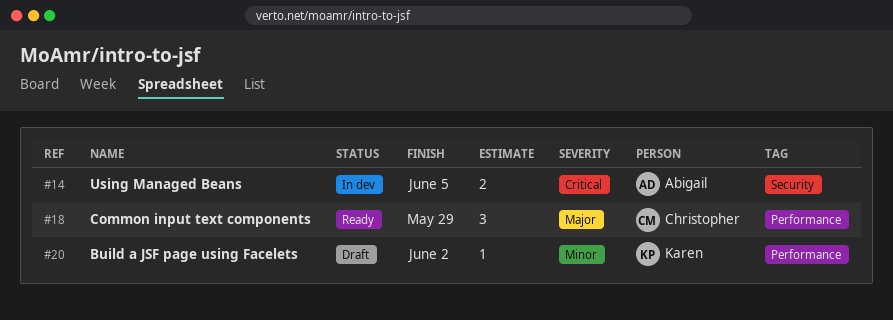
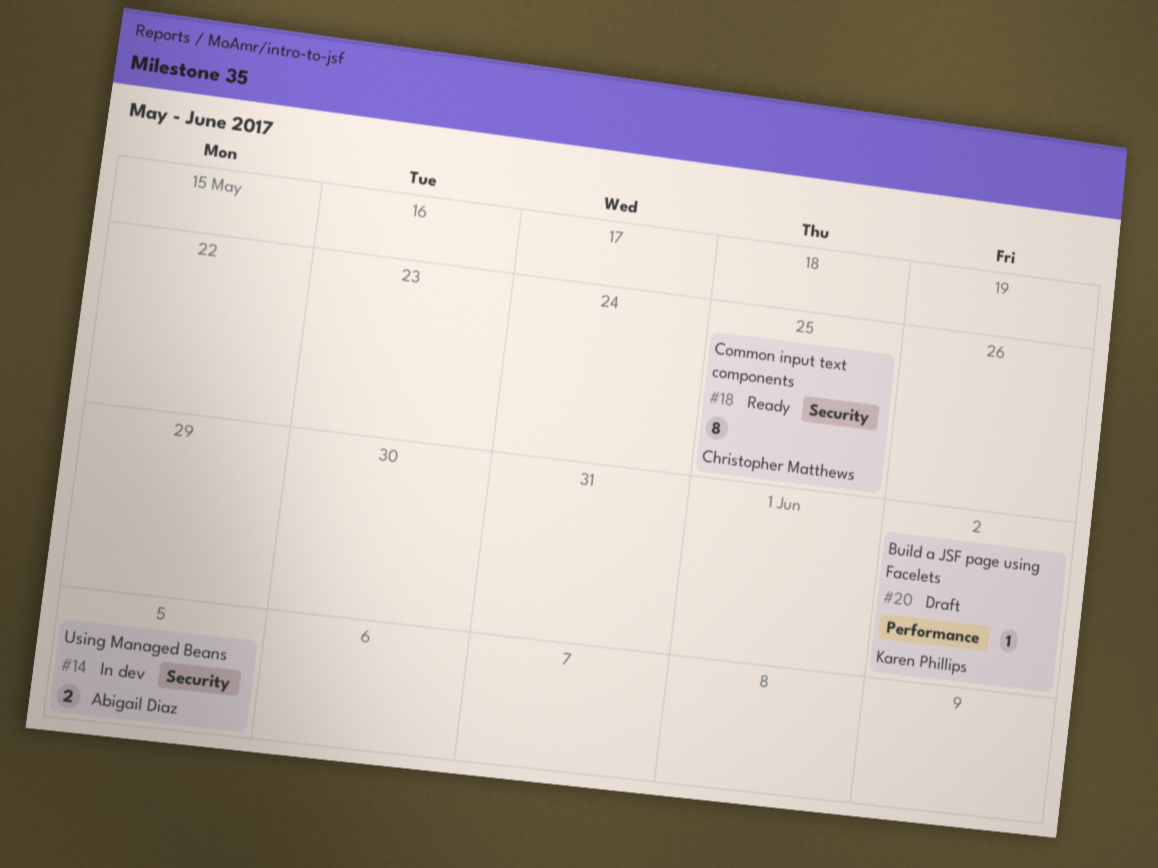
#18, label: Performance -> Security
#18, estimate: 3 -> 8
#18, due: May 29 -> May 25

